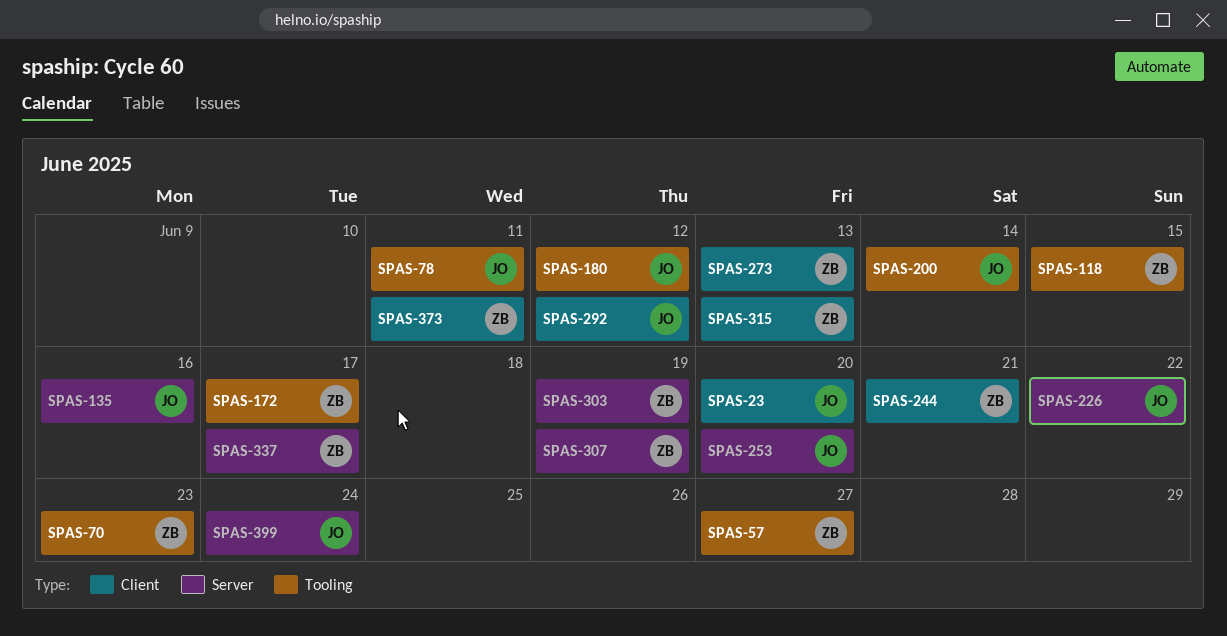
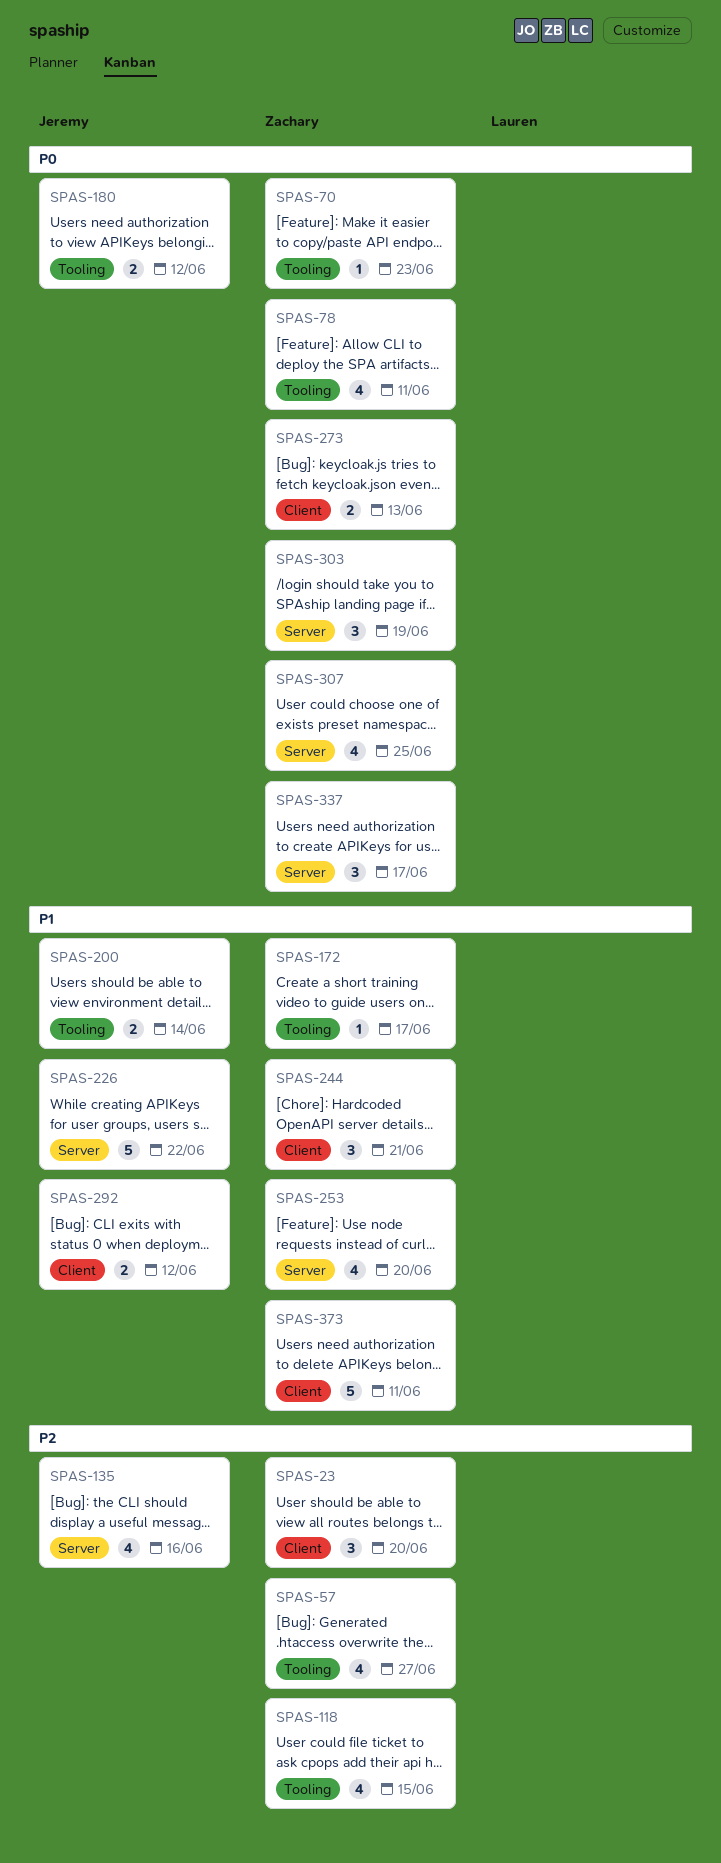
SPAS-23, owner: Jeremy -> Zachary
SPAS-78, owner: Jeremy -> Zachary
SPAS-253, owner: Jeremy -> Zachary
SPAS-307, due: Jun 19 -> Jun 25
SPAS-315: present -> none
SPAS-399: present -> none

